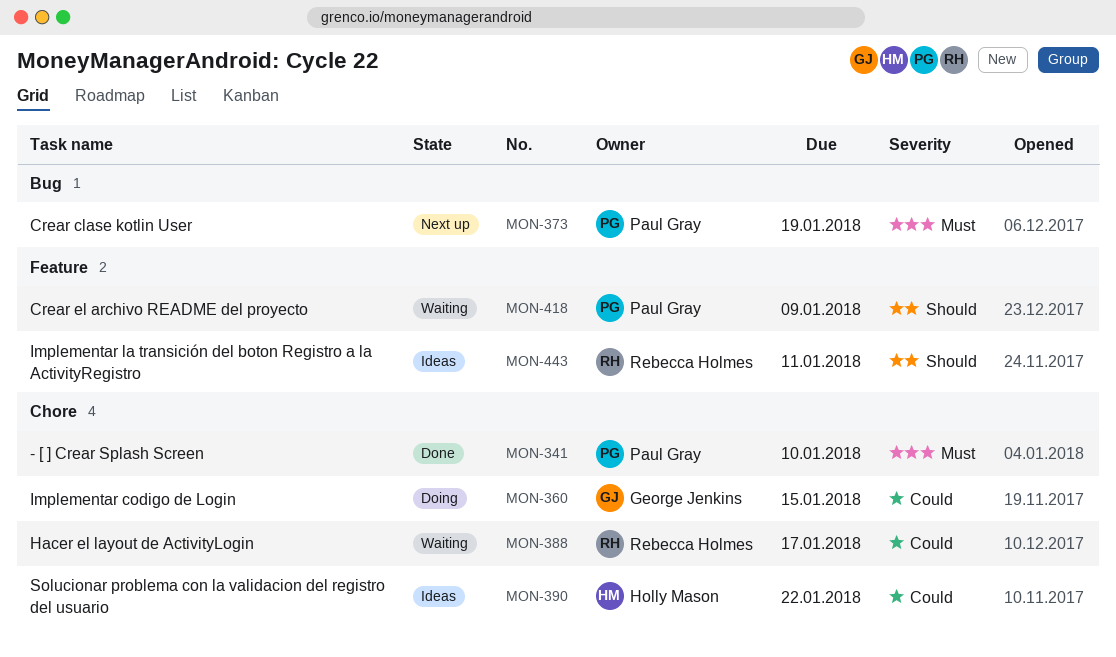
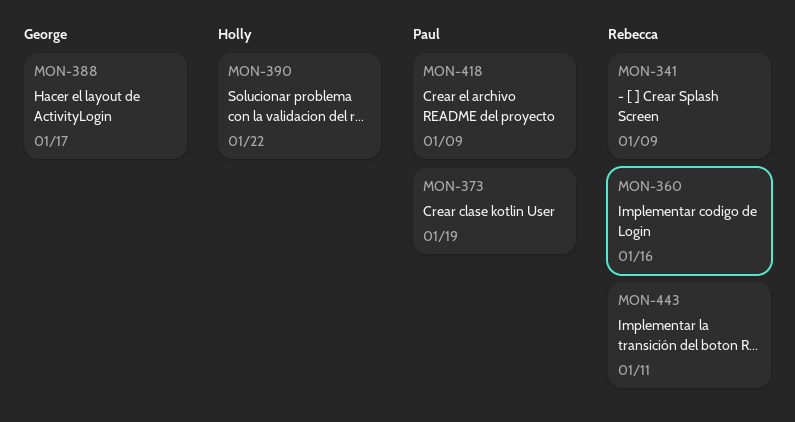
MON-341, owner: Paul Gray -> Rebecca Holmes
MON-341, due: Jan 10 -> Jan 9
MON-360, owner: George Jenkins -> Rebecca Holmes
MON-360, due: Jan 15 -> Jan 16
MON-388, owner: Rebecca Holmes -> George Jenkins

